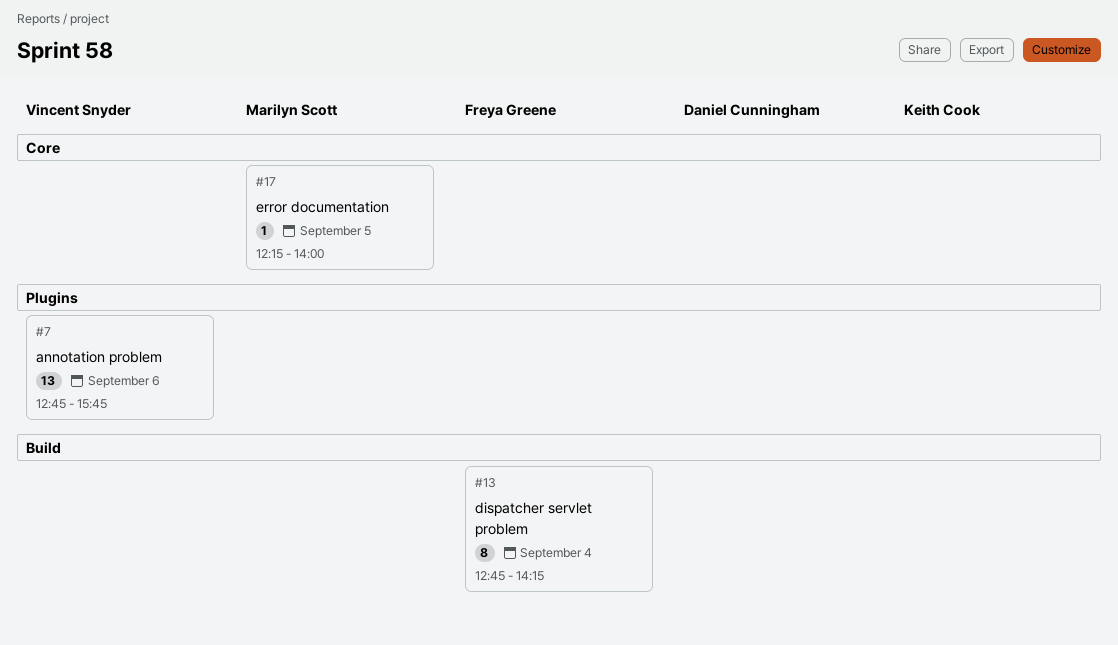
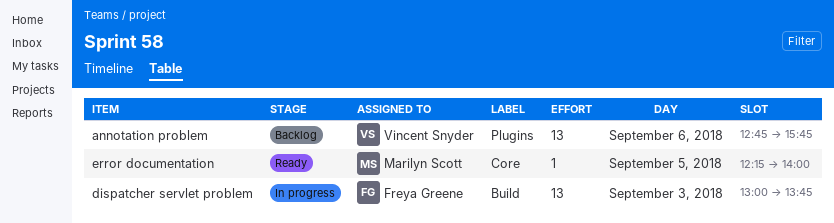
dispatcher servlet problem, estimate: 8 -> 13
dispatcher servlet problem, day: Sep 4 -> Sep 3
dispatcher servlet problem, begins: 12:45 -> 13:00
dispatcher servlet problem, ends: 14:15 -> 13:45

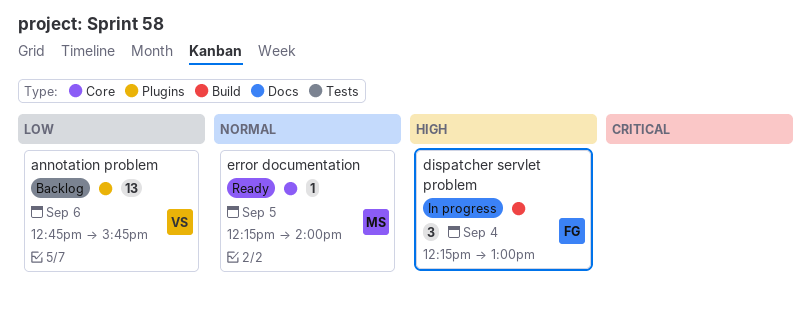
dispatcher servlet problem, estimate: 13 -> 3
dispatcher servlet problem, day: Sep 3 -> Sep 4
dispatcher servlet problem, begins: 13:00 -> 12:15
dispatcher servlet problem, ends: 13:45 -> 13:00

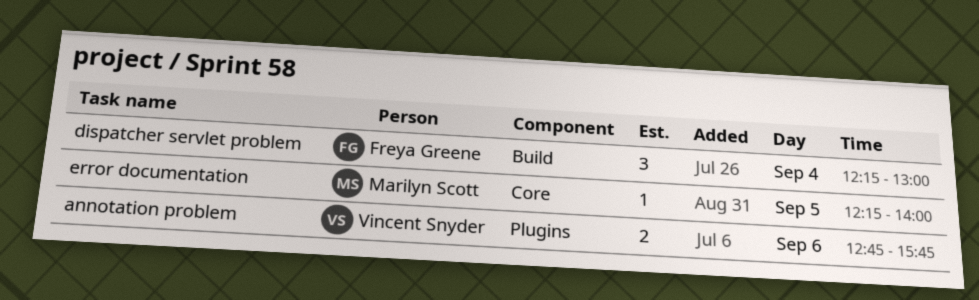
annotation problem, estimate: 13 -> 2

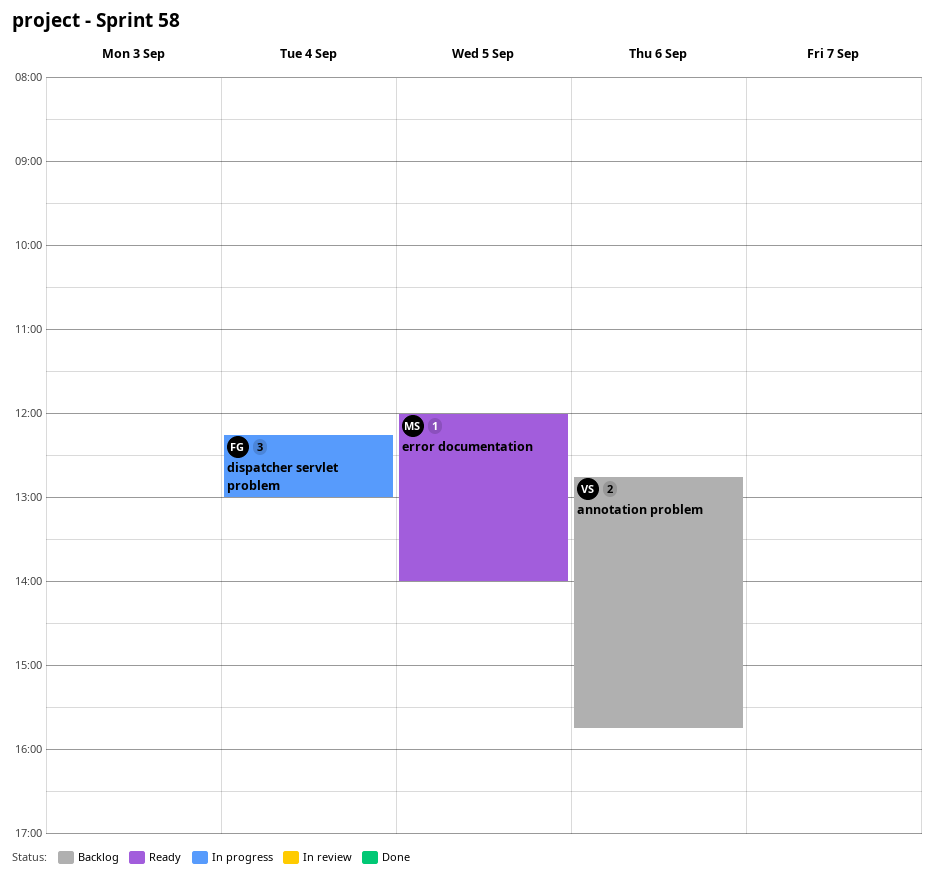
error documentation, begins: 12:15 -> 12:00

